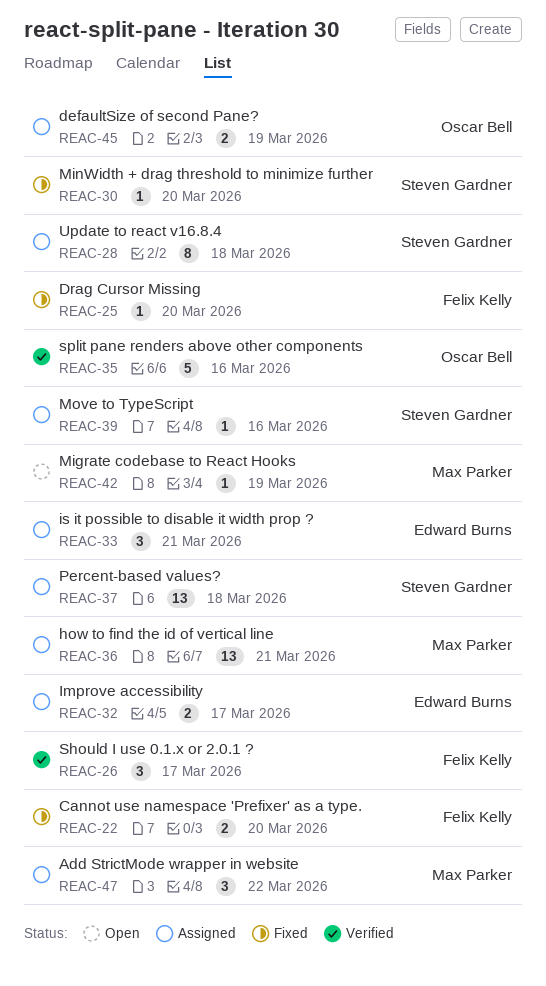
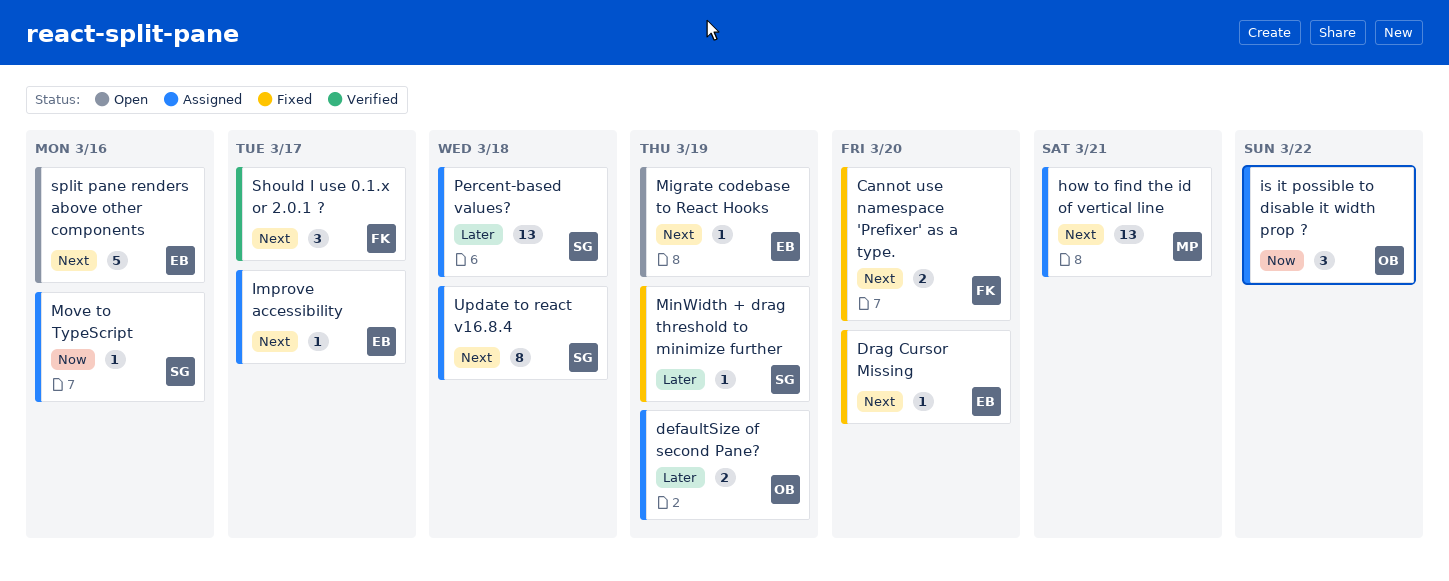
Add StrictMode wrapper in website: present -> none
Drag Cursor Missing, owner: Felix Kelly -> Edward Burns
Improve accessibility, estimate: 2 -> 1
is it possible to disable it width prop ?, owner: Edward Burns -> Oscar Bell
is it possible to disable it width prop ?, due: Mar 21 -> Mar 22
Migrate codebase to React Hooks, owner: Max Parker -> Edward Burns
MinWidth + drag threshold to minimize further, due: Mar 20 -> Mar 19
split pane renders above other components, status: Verified -> Open
split pane renders above other components, owner: Oscar Bell -> Edward Burns

